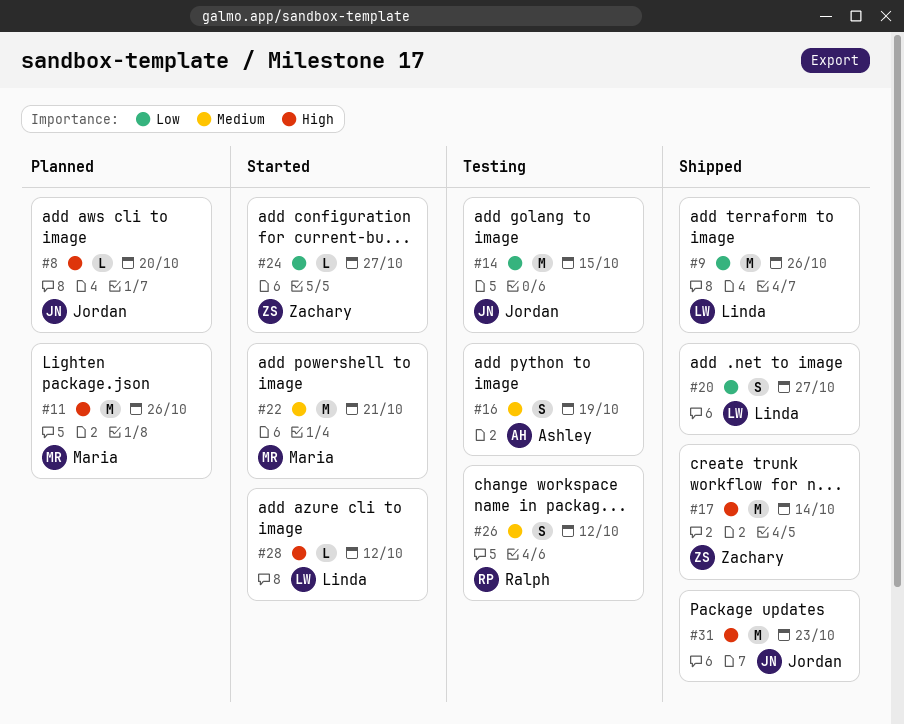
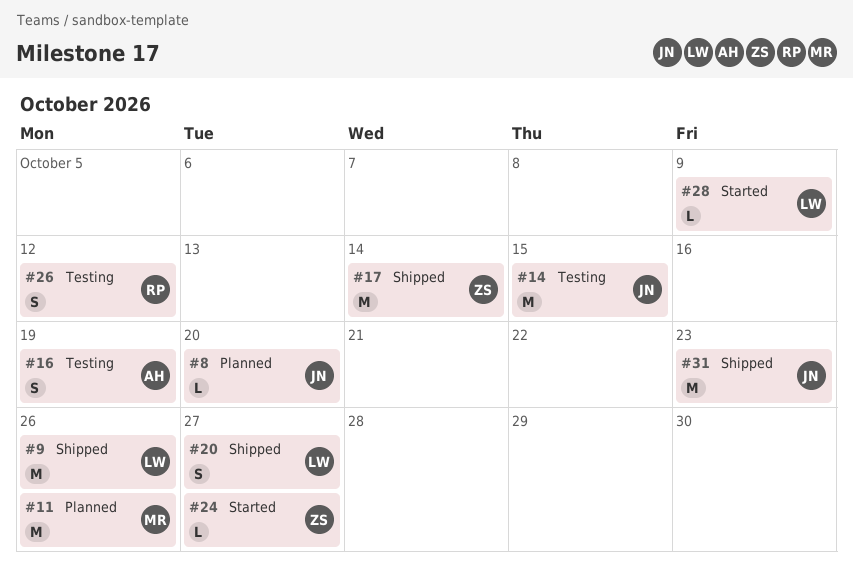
#22: present -> none
#28, due: Oct 12 -> Oct 9

